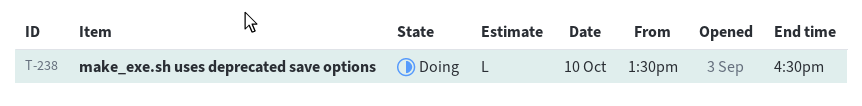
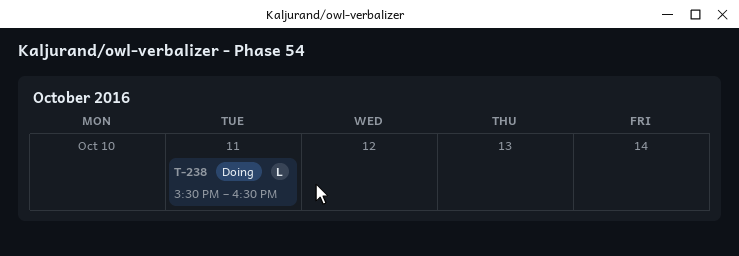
T-238, day: Oct 10 -> Oct 11
T-238, begins: 13:30 -> 15:30

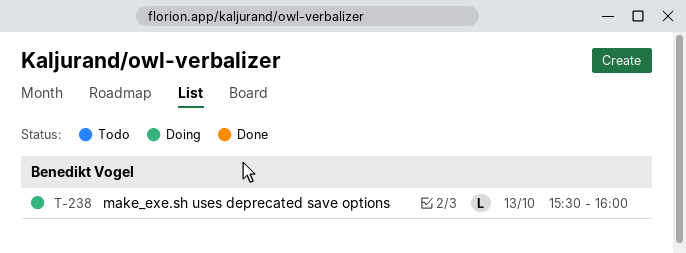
T-238, day: Oct 11 -> Oct 13
T-238, ends: 16:30 -> 16:00

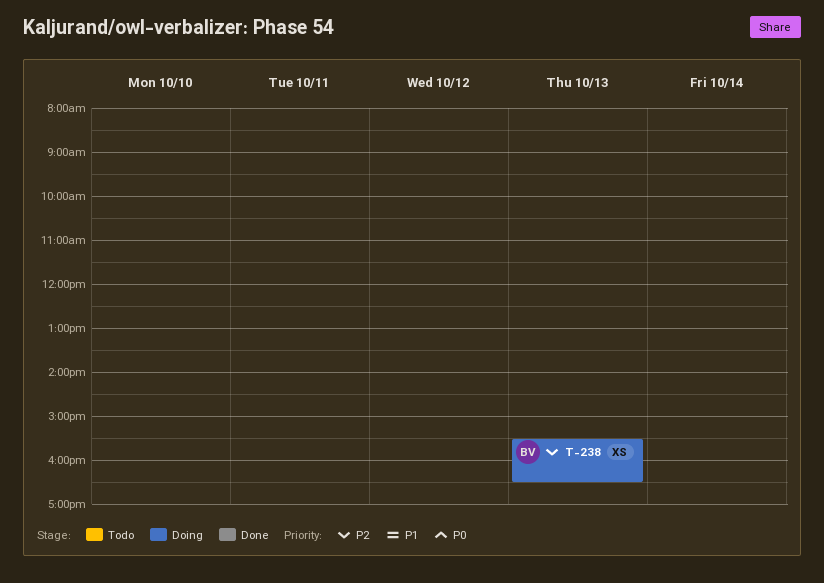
T-238, estimate: L -> XS
T-238, ends: 16:00 -> 16:30

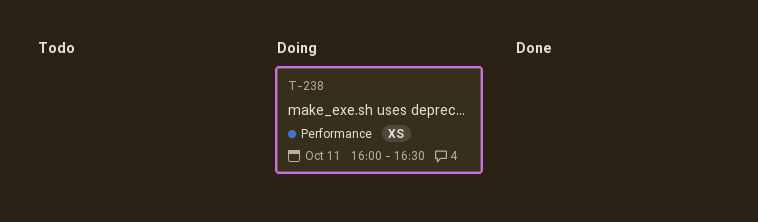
T-238, day: Oct 13 -> Oct 11
T-238, begins: 15:30 -> 16:00

